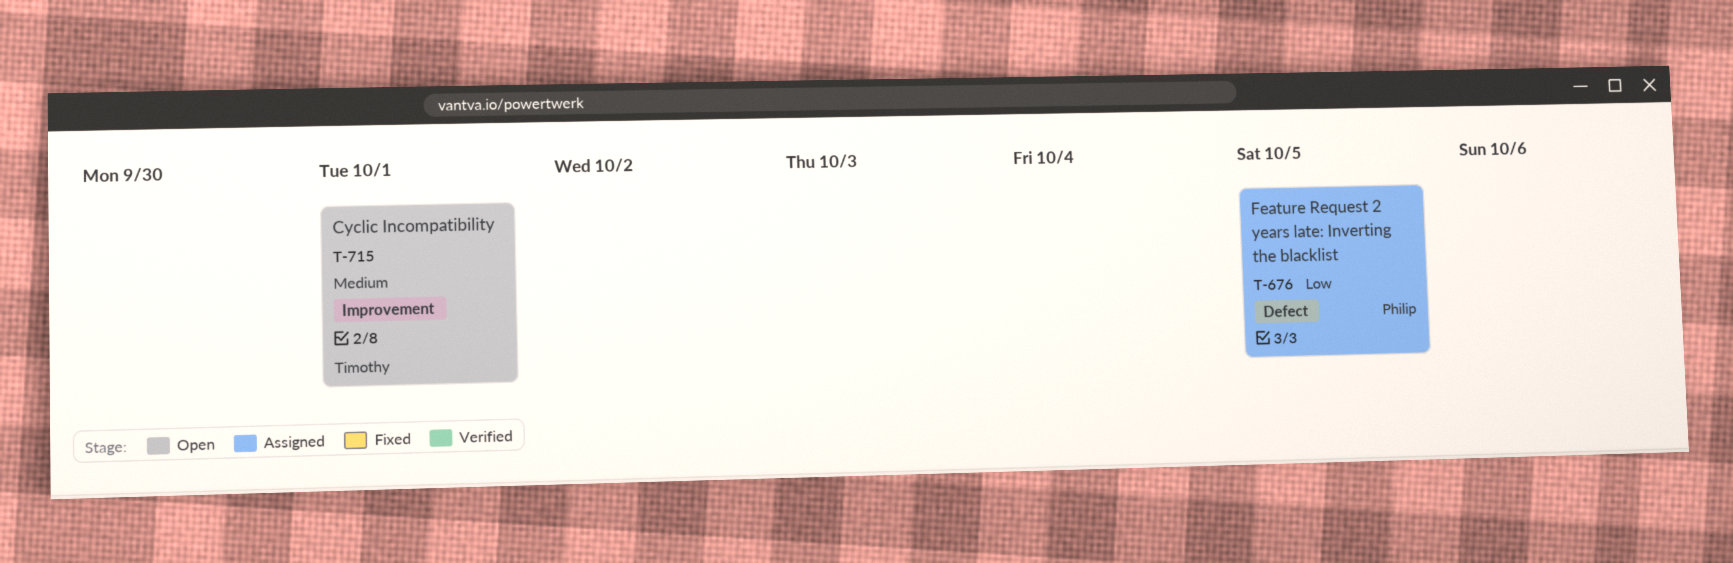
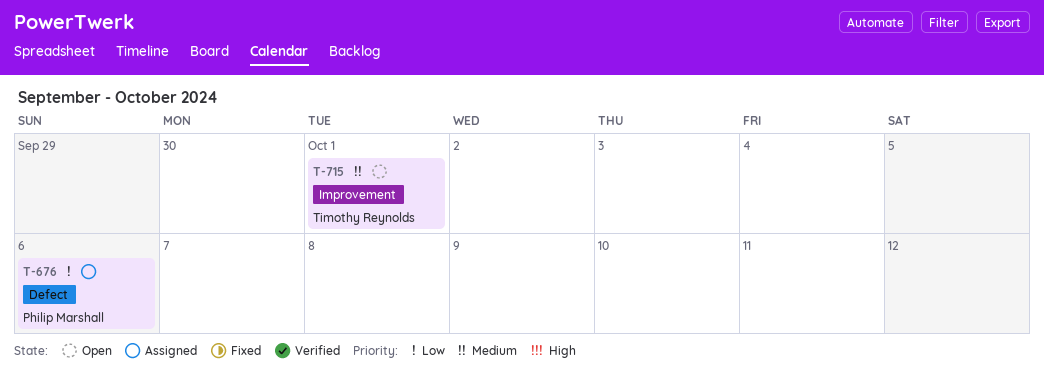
T-676, due: Oct 5 -> Oct 6

